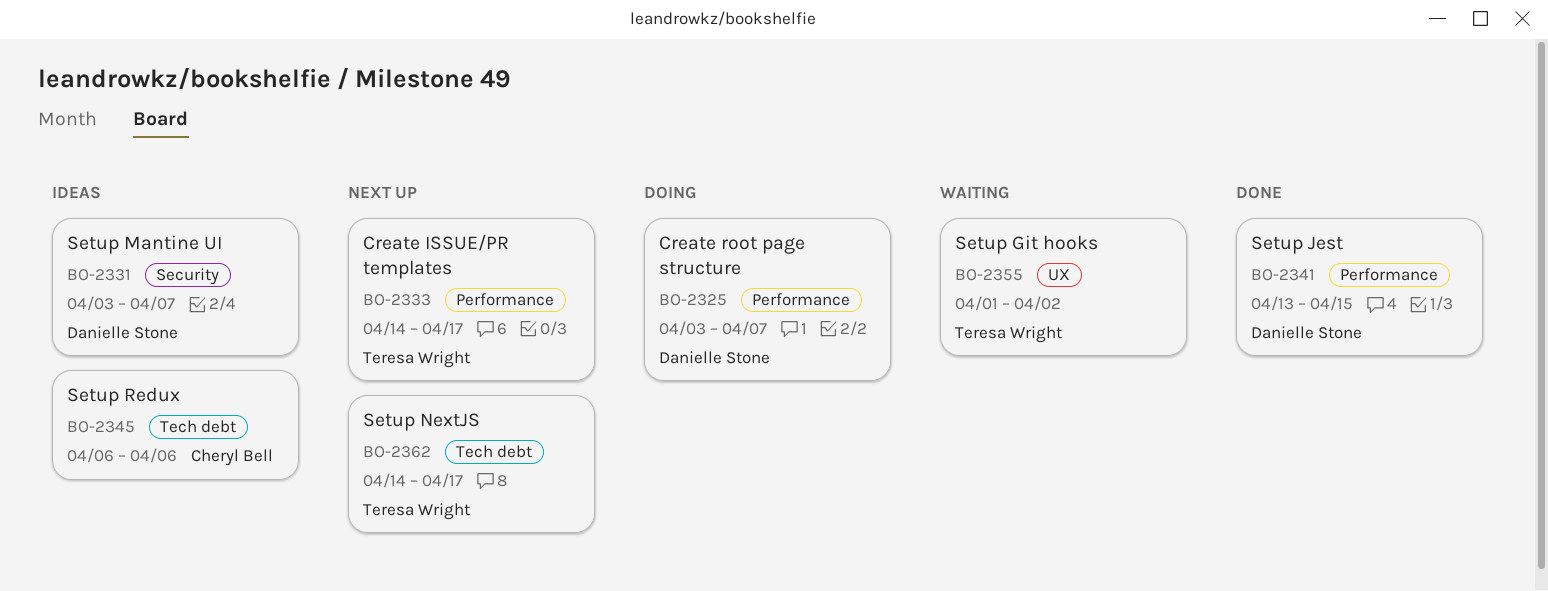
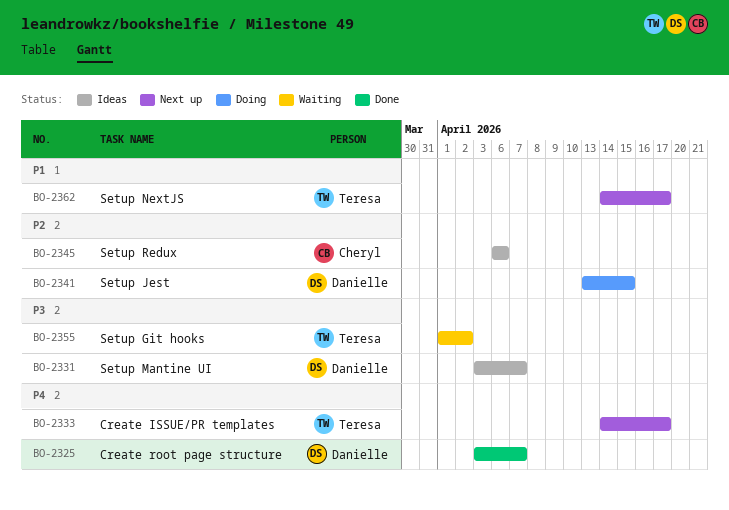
BO-2325, status: Doing -> Done
BO-2341, status: Done -> Doing

